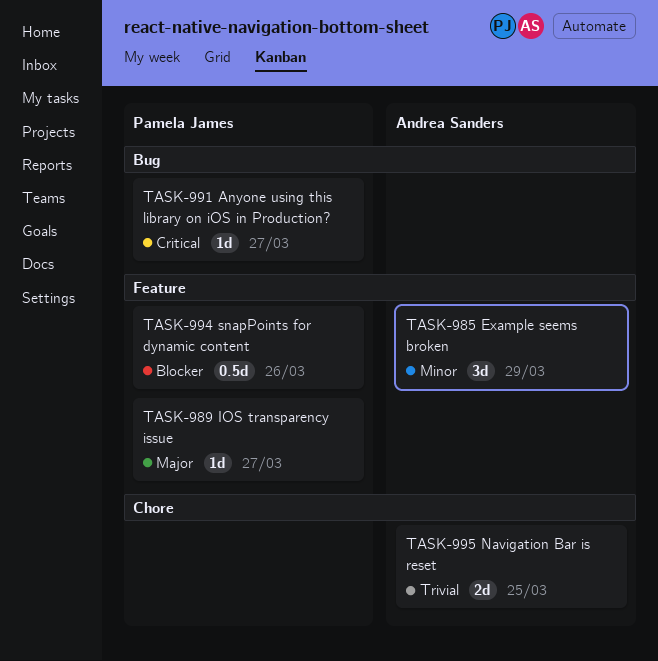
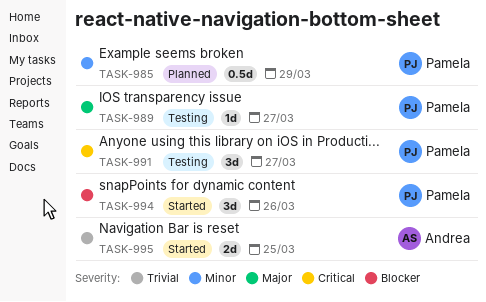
TASK-985, owner: Andrea Sanders -> Pamela James
TASK-985, estimate: 3d -> 0.5d
TASK-991, estimate: 1d -> 3d
TASK-994, estimate: 0.5d -> 3d

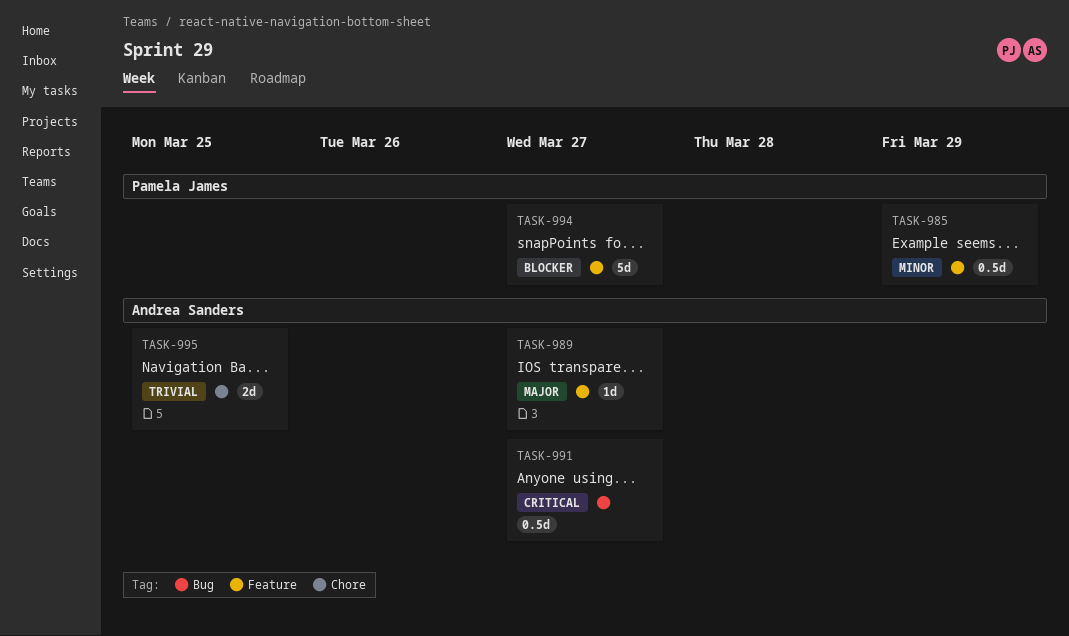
TASK-989, owner: Pamela James -> Andrea Sanders
TASK-991, owner: Pamela James -> Andrea Sanders
TASK-991, estimate: 3d -> 0.5d
TASK-994, estimate: 3d -> 5d
TASK-994, due: Mar 26 -> Mar 27

